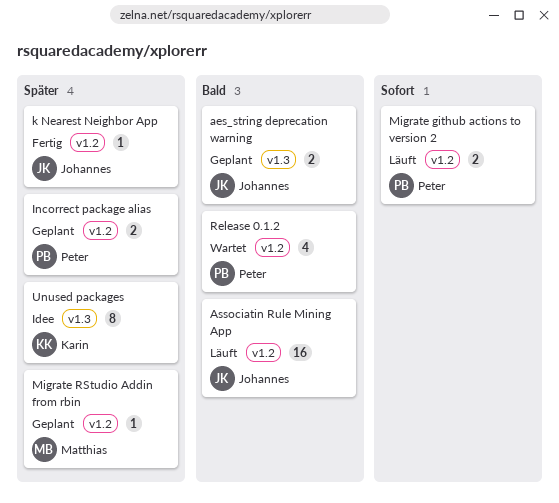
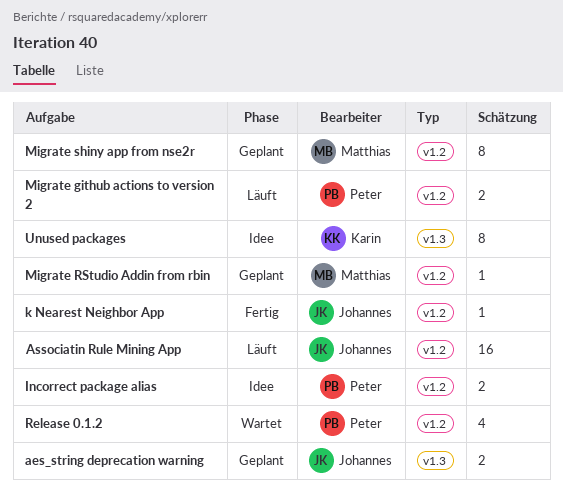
Incorrect package alias, status: Geplant -> Idee
Migrate shiny app from nse2r: none -> present

